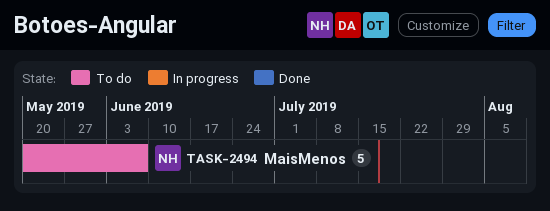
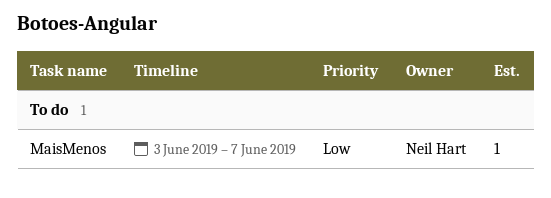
MaisMenos, estimate: 5 -> 1
MaisMenos, start: May 20 -> Jun 3

